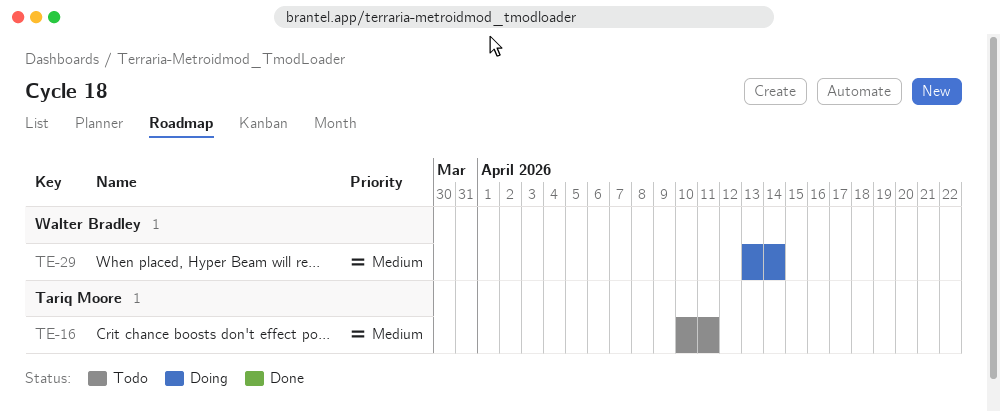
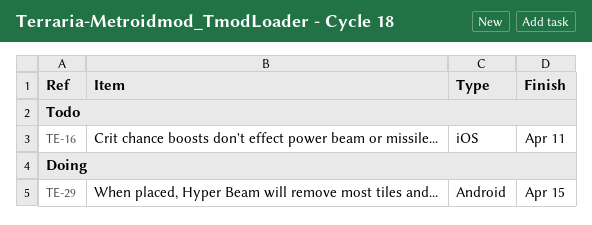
TE-29, due: Apr 14 -> Apr 15

